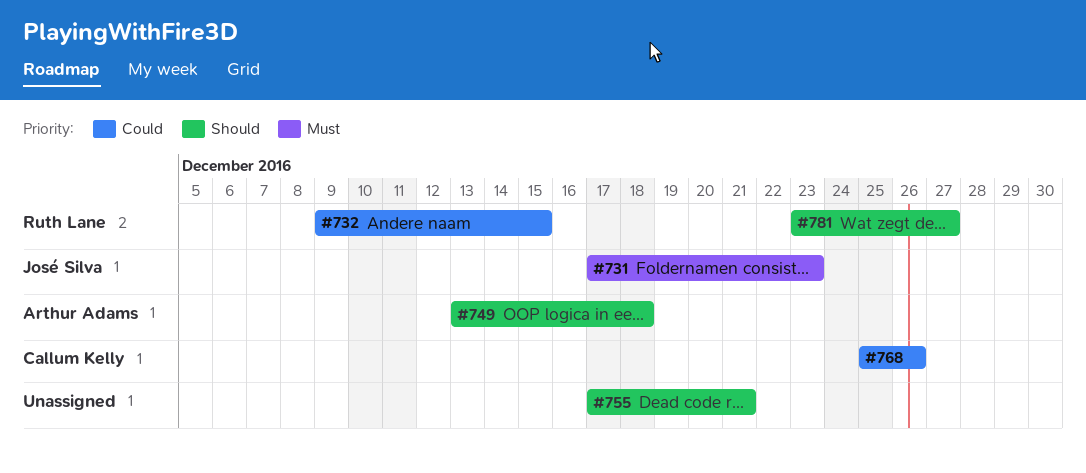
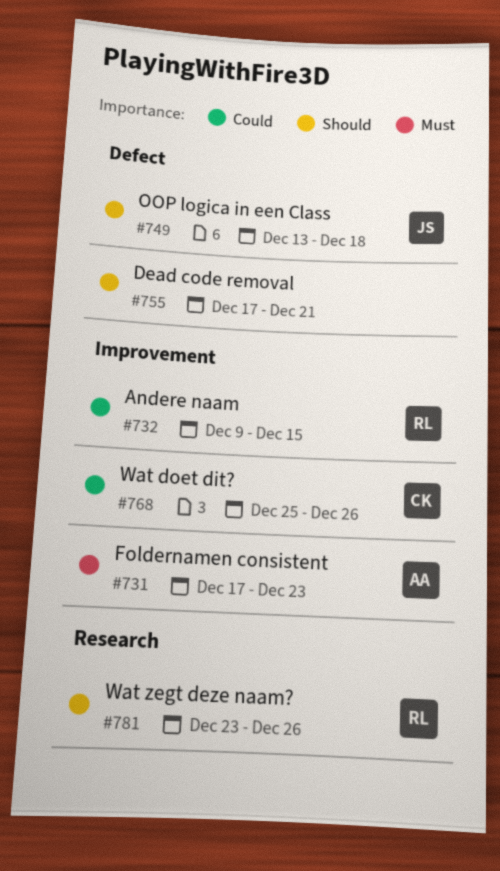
#731, owner: José Silva -> Arthur Adams
#749, owner: Arthur Adams -> José Silva
#781, due: Dec 27 -> Dec 26

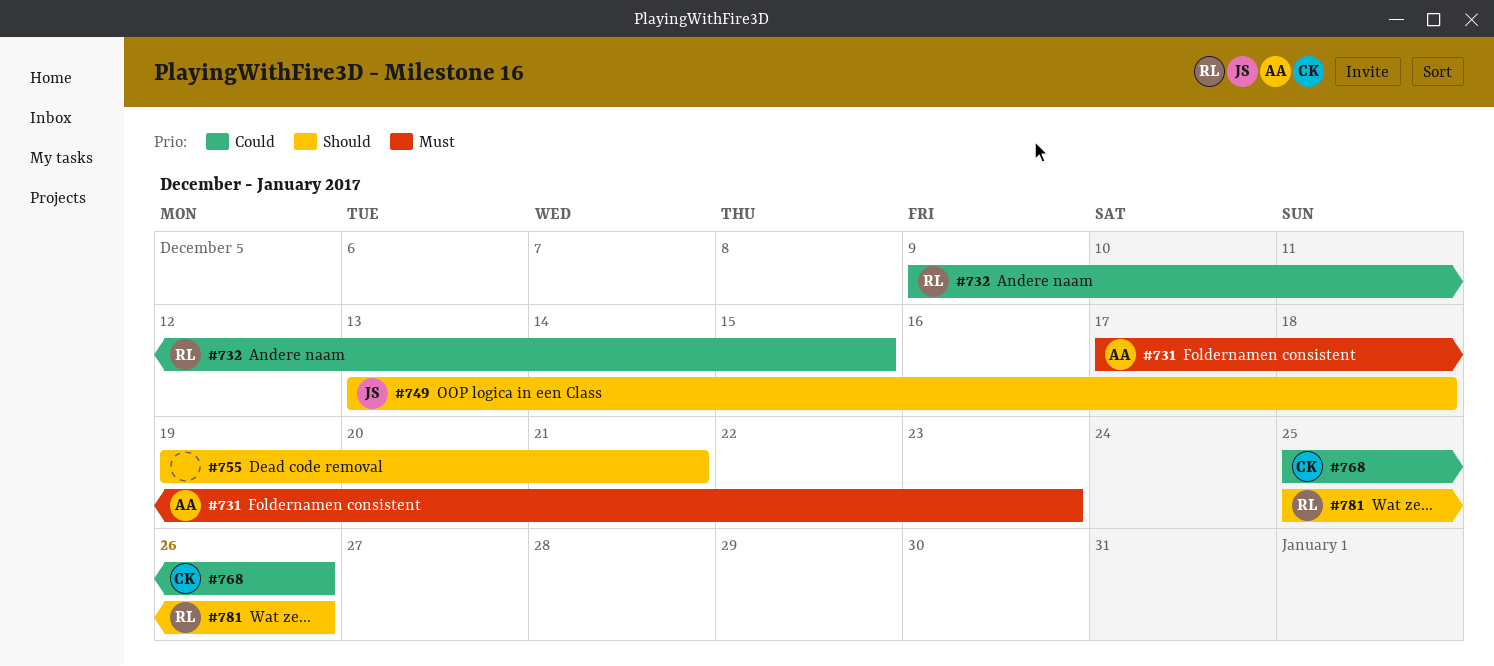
#755, start: Dec 17 -> Dec 19
#781, start: Dec 23 -> Dec 25

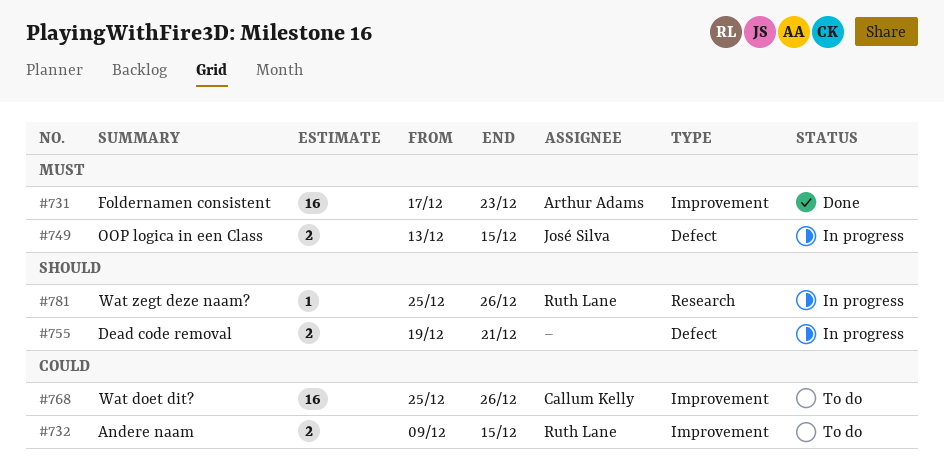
#749, priority: Should -> Must
#749, due: Dec 18 -> Dec 15

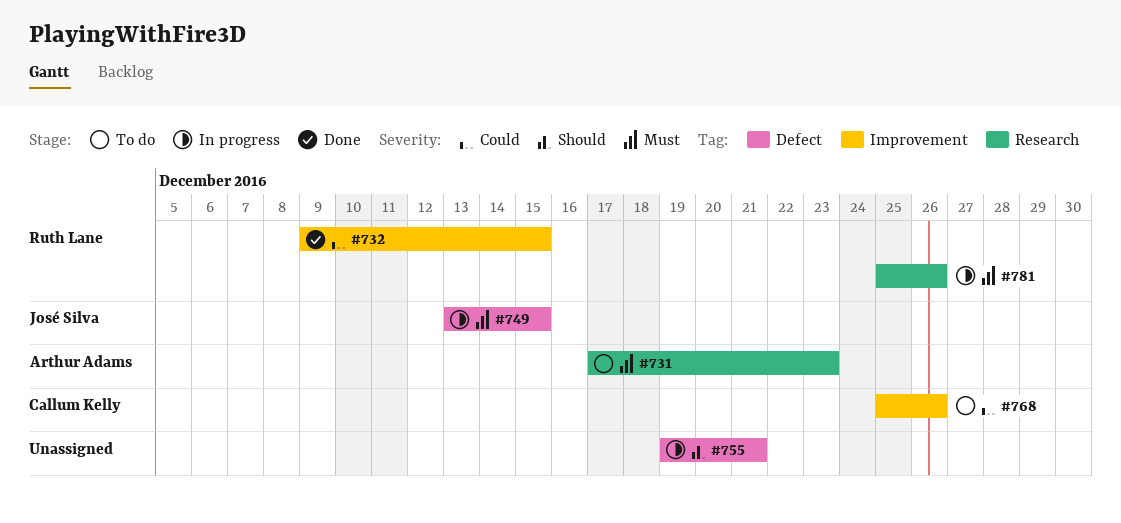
#731, status: Done -> To do
#731, label: Improvement -> Research
#732, status: To do -> Done
#781, priority: Should -> Must

